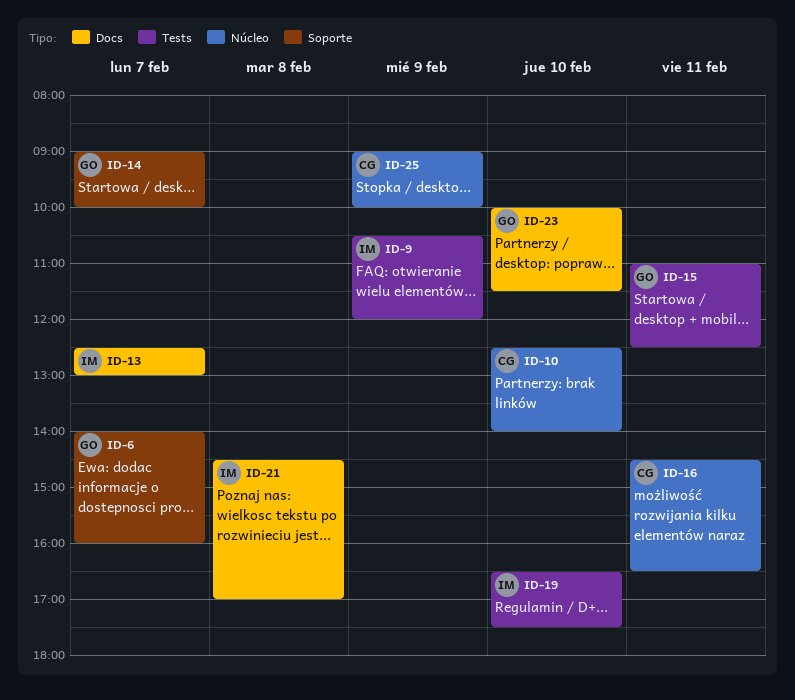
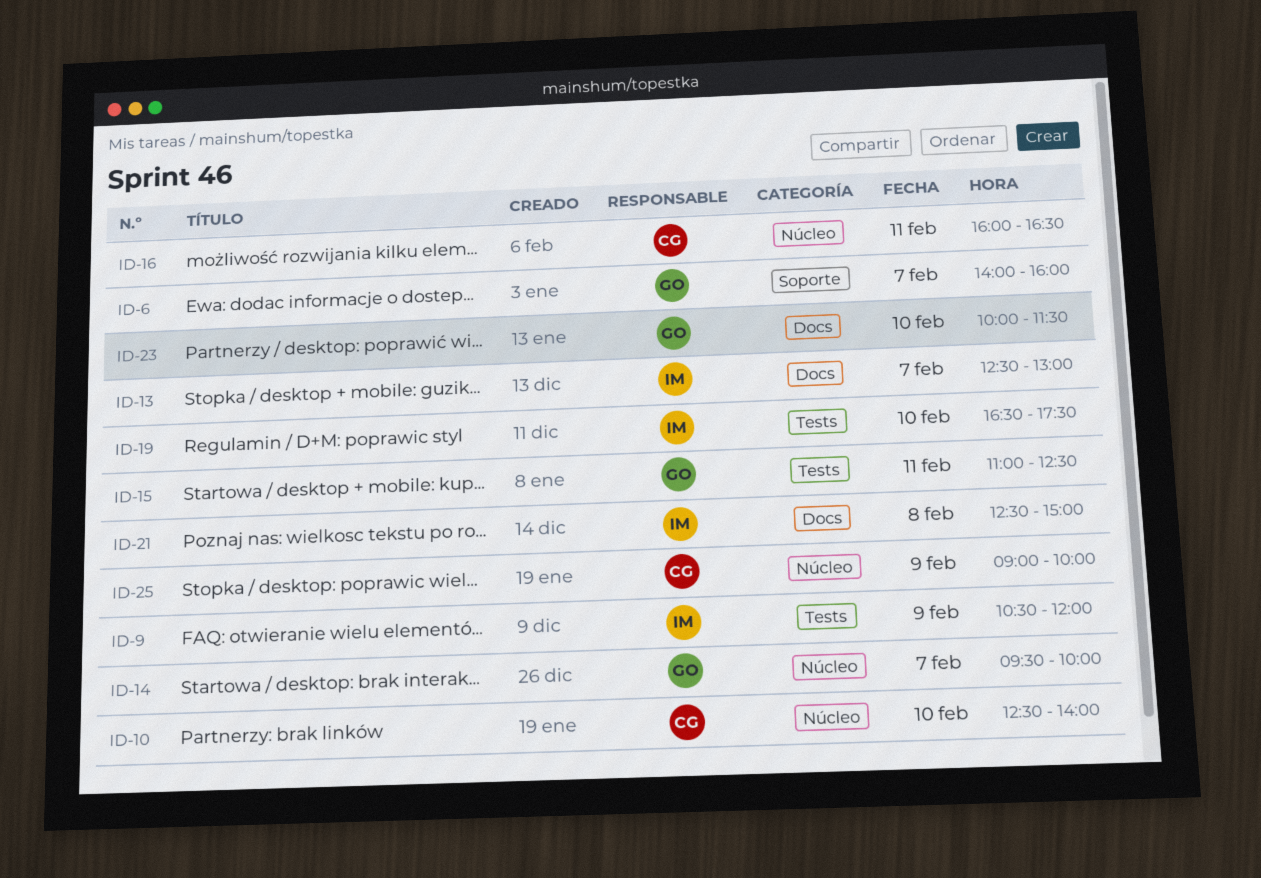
ID-14, label: Soporte -> Núcleo
ID-14, begins: 09:00 -> 09:30
ID-16, begins: 14:30 -> 16:00
ID-21, begins: 14:30 -> 12:30
ID-21, ends: 17:00 -> 15:00

